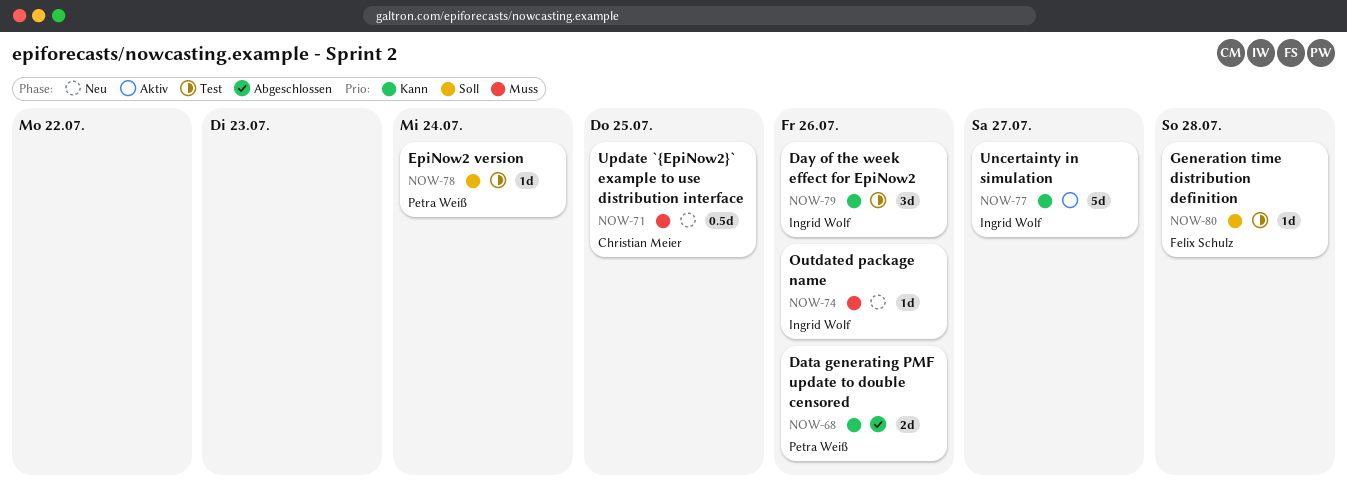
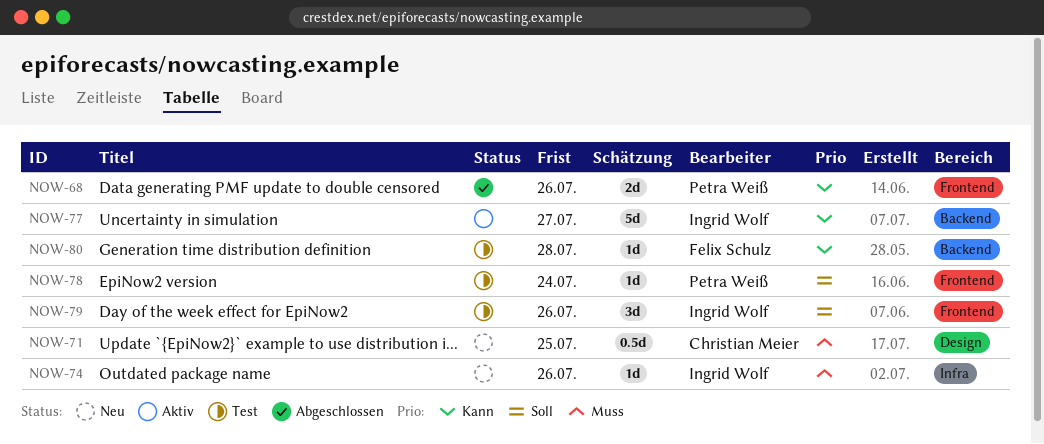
NOW-79, priority: Kann -> Soll
NOW-80, priority: Soll -> Kann

